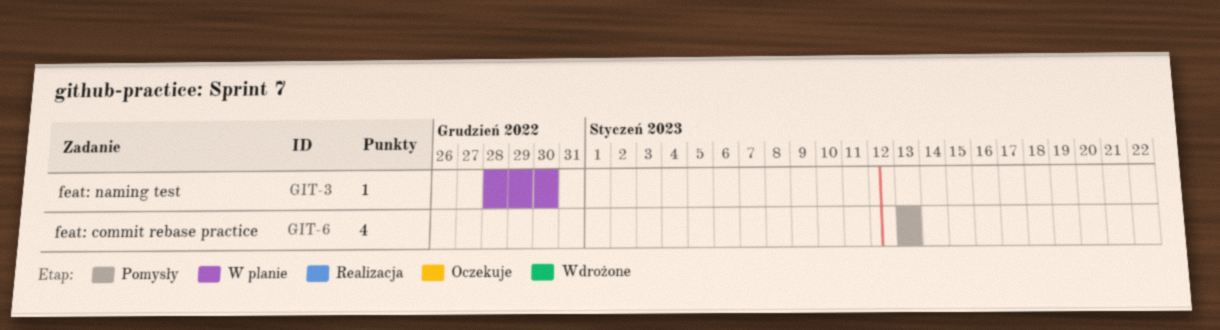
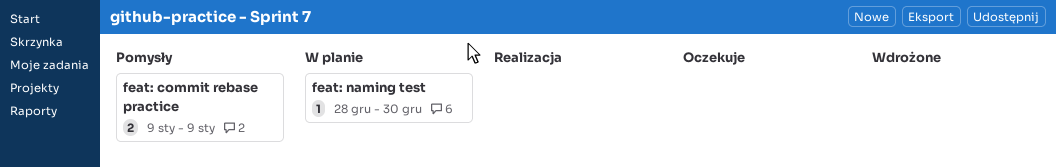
feat: commit rebase practice, estimate: 4 -> 2
feat: commit rebase practice, start: Jan 13 -> Jan 9
feat: commit rebase practice, due: Jan 13 -> Jan 9

